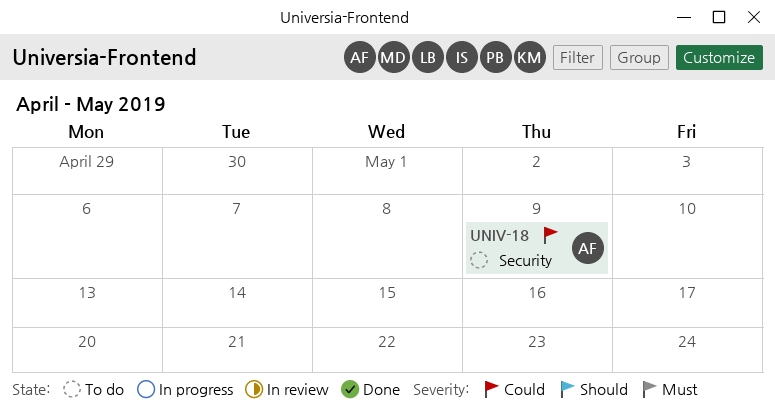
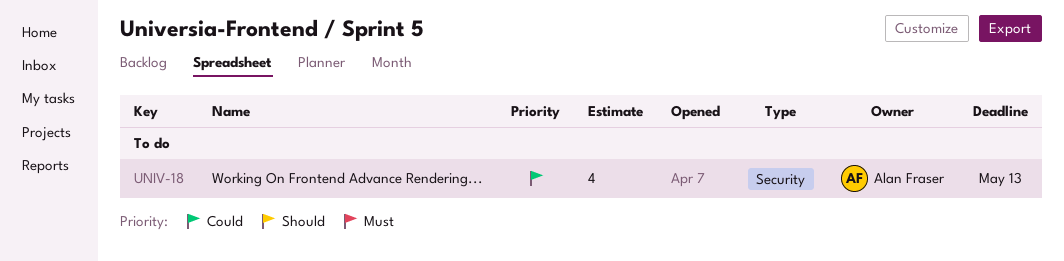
UNIV-18, due: May 9 -> May 13

